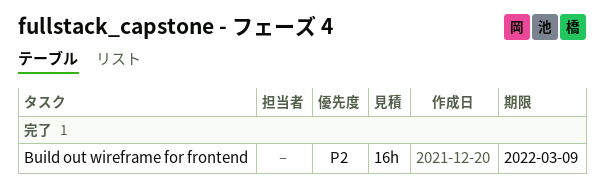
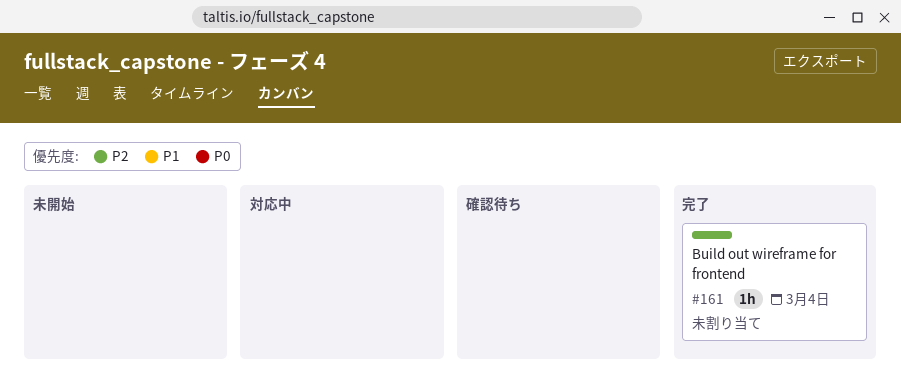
Build out wireframe for frontend, estimate: 16h -> 1h
Build out wireframe for frontend, due: Mar 9 -> Mar 4

